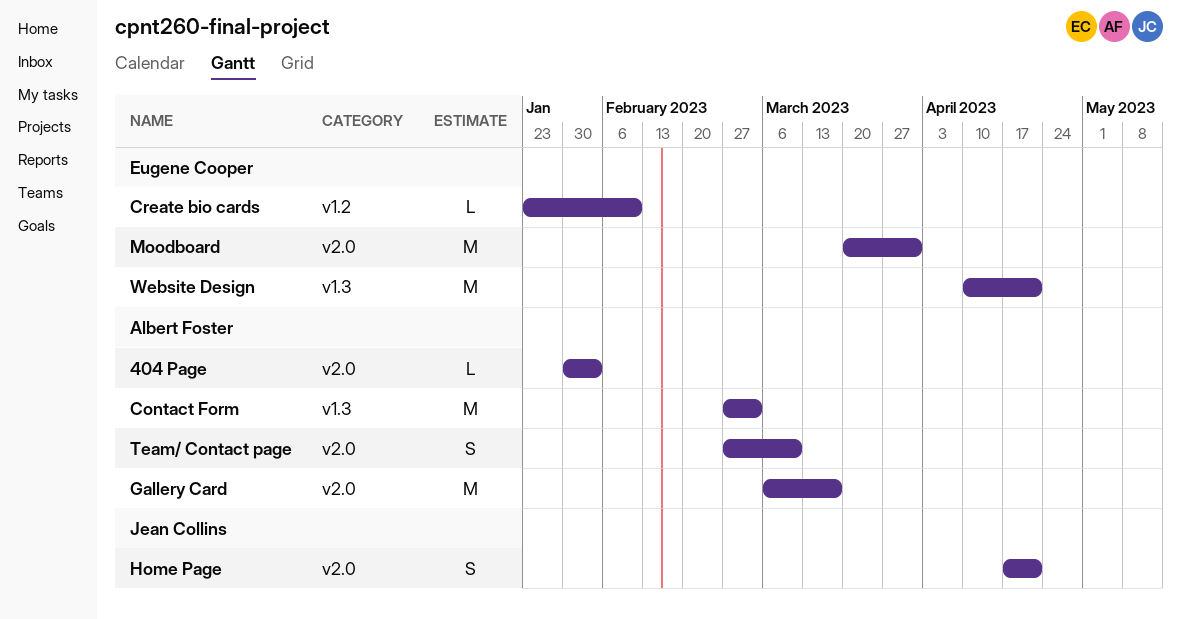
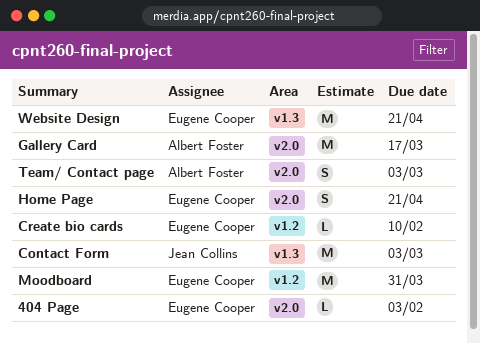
404 Page, owner: Albert Foster -> Eugene Cooper
Contact Form, owner: Albert Foster -> Jean Collins
Home Page, owner: Jean Collins -> Eugene Cooper
Moodboard, label: v2.0 -> v1.2
Team/ Contact page, due: Mar 10 -> Mar 3

